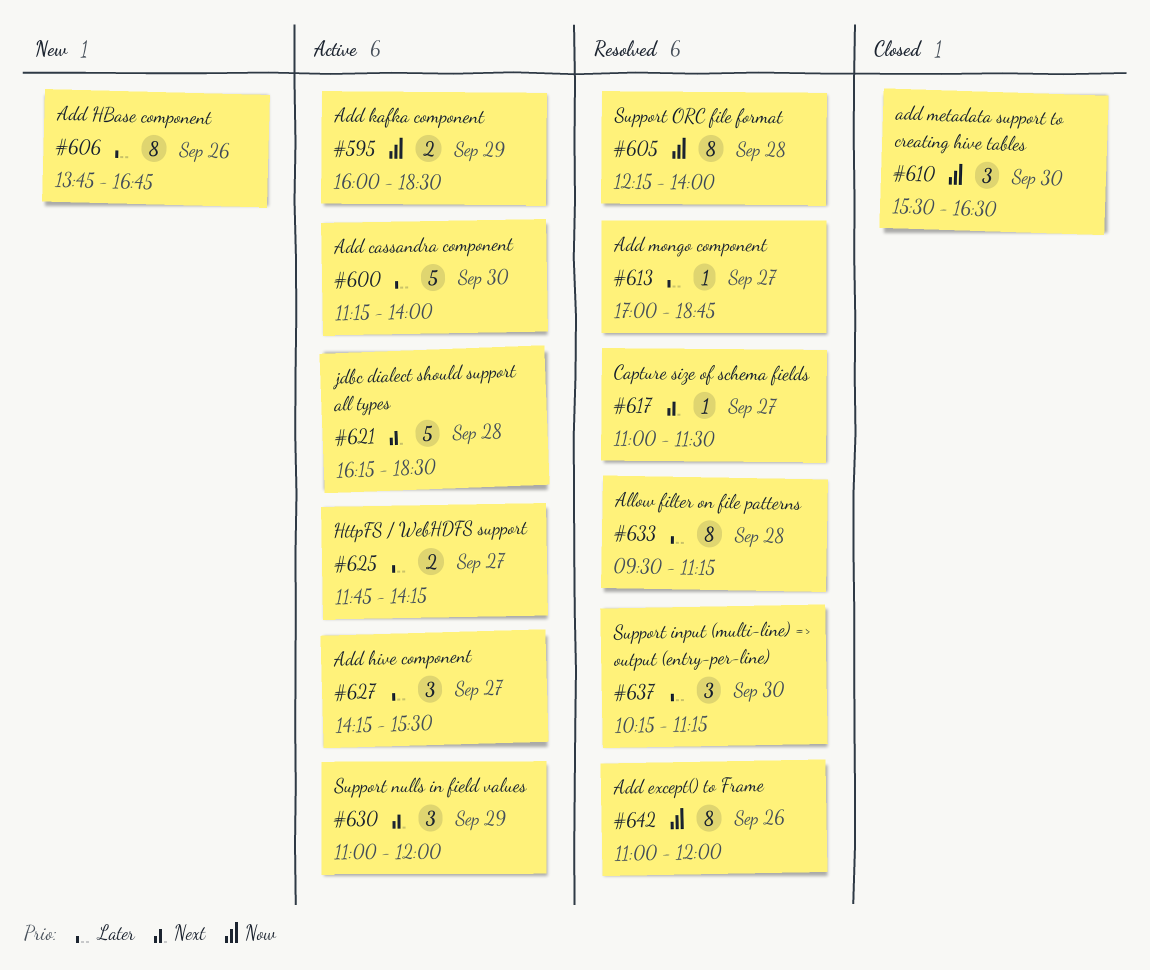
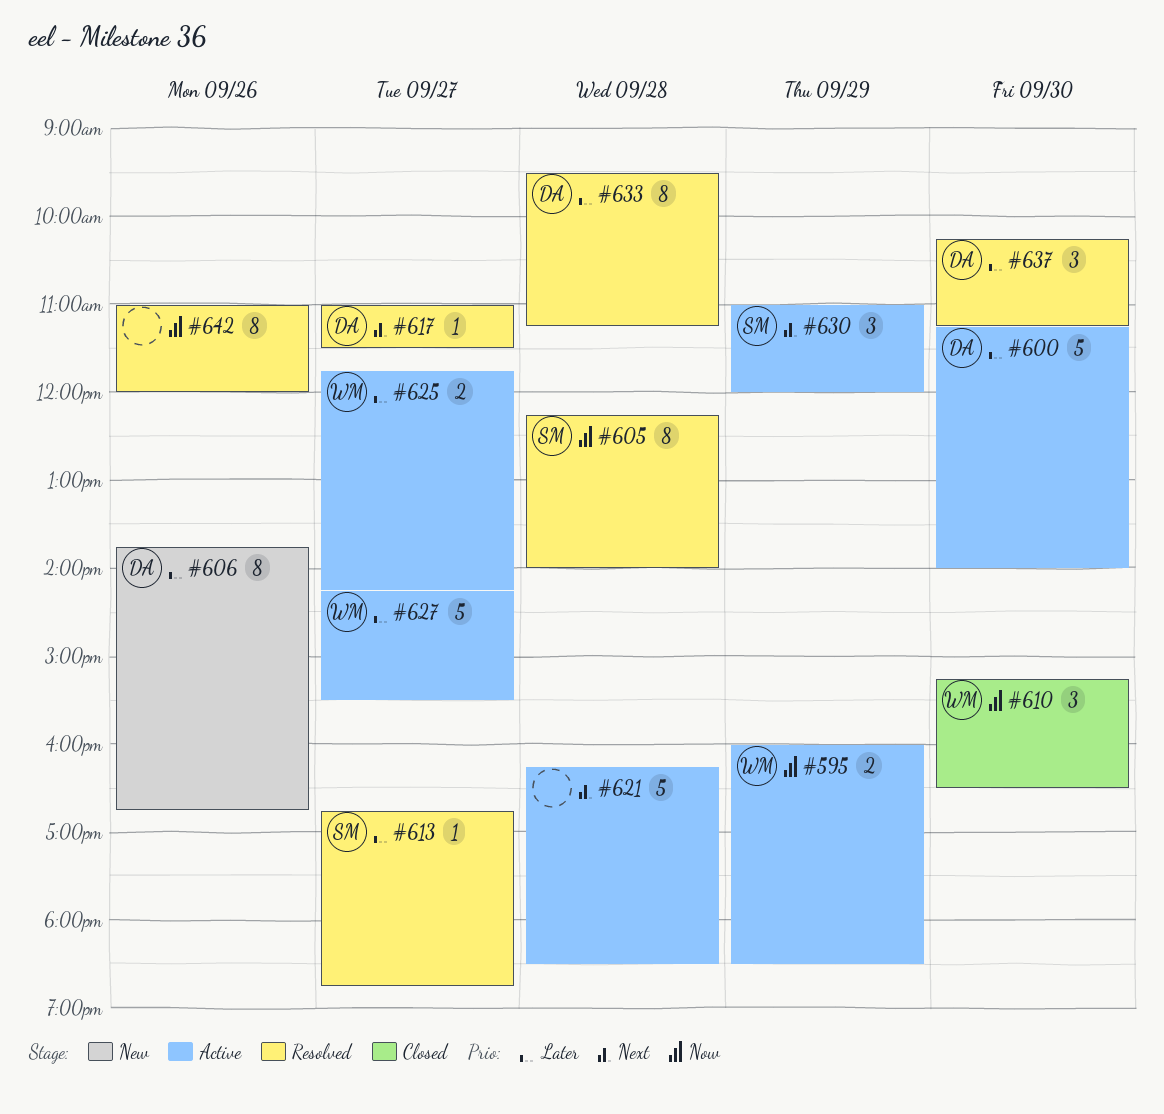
#610, begins: 15:30 -> 15:15
#613, begins: 17:00 -> 16:45
#627, estimate: 3 -> 5

